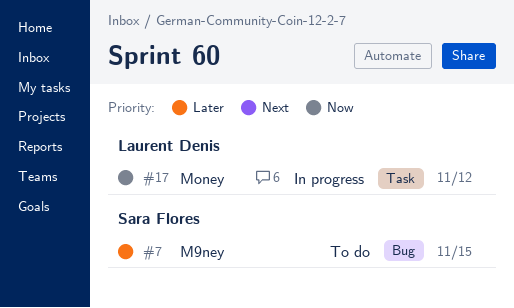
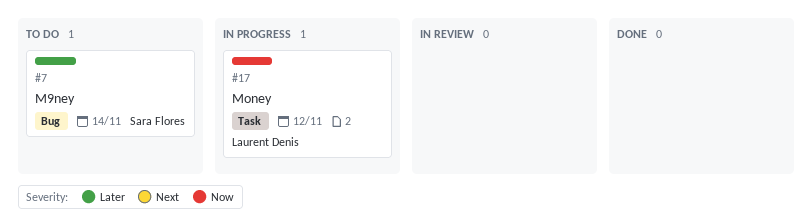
#7, due: Nov 15 -> Nov 14

